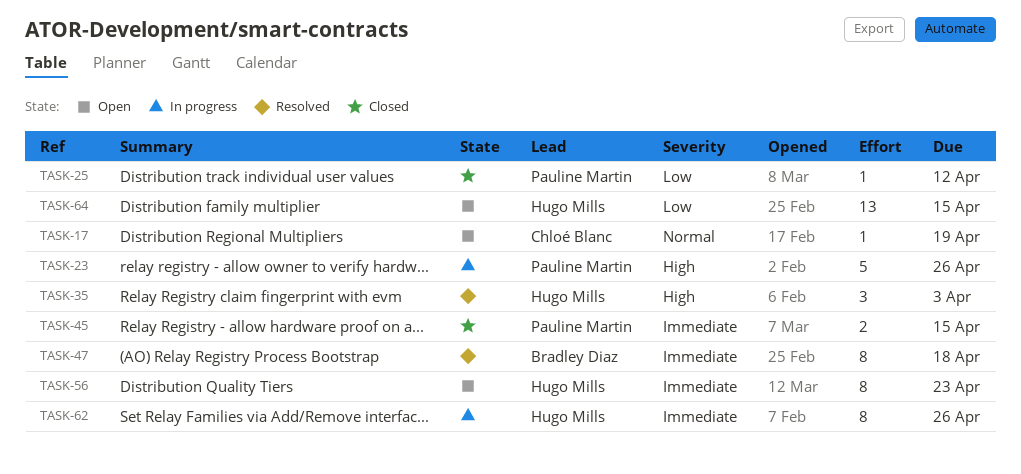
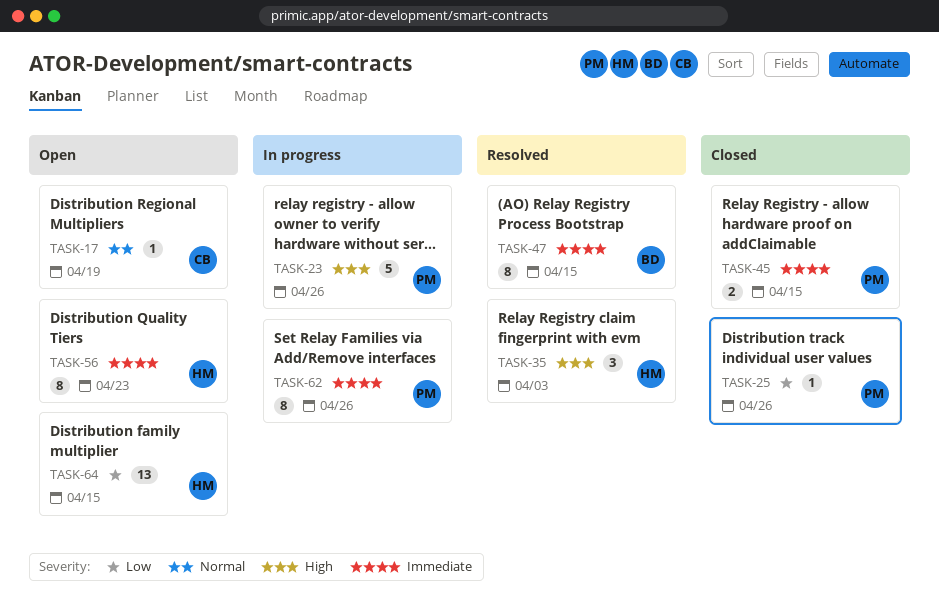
TASK-25, due: Apr 12 -> Apr 26
TASK-47, due: Apr 18 -> Apr 15
TASK-62, owner: Hugo Mills -> Pauline Martin

